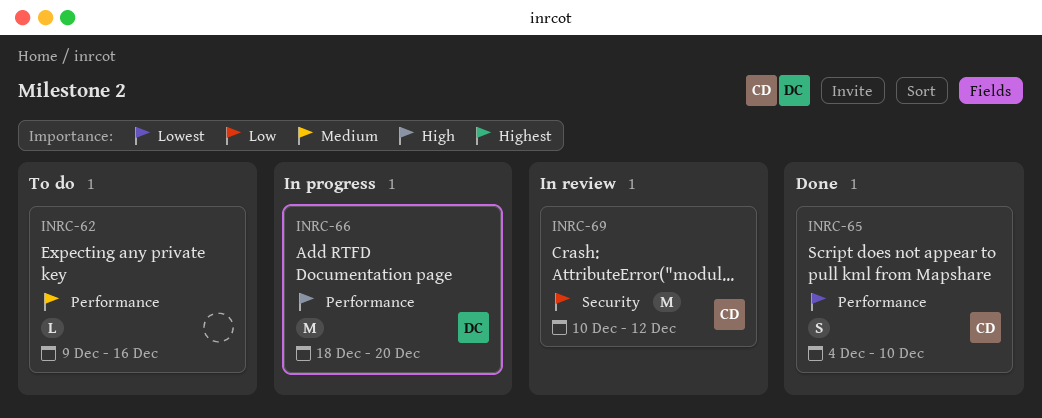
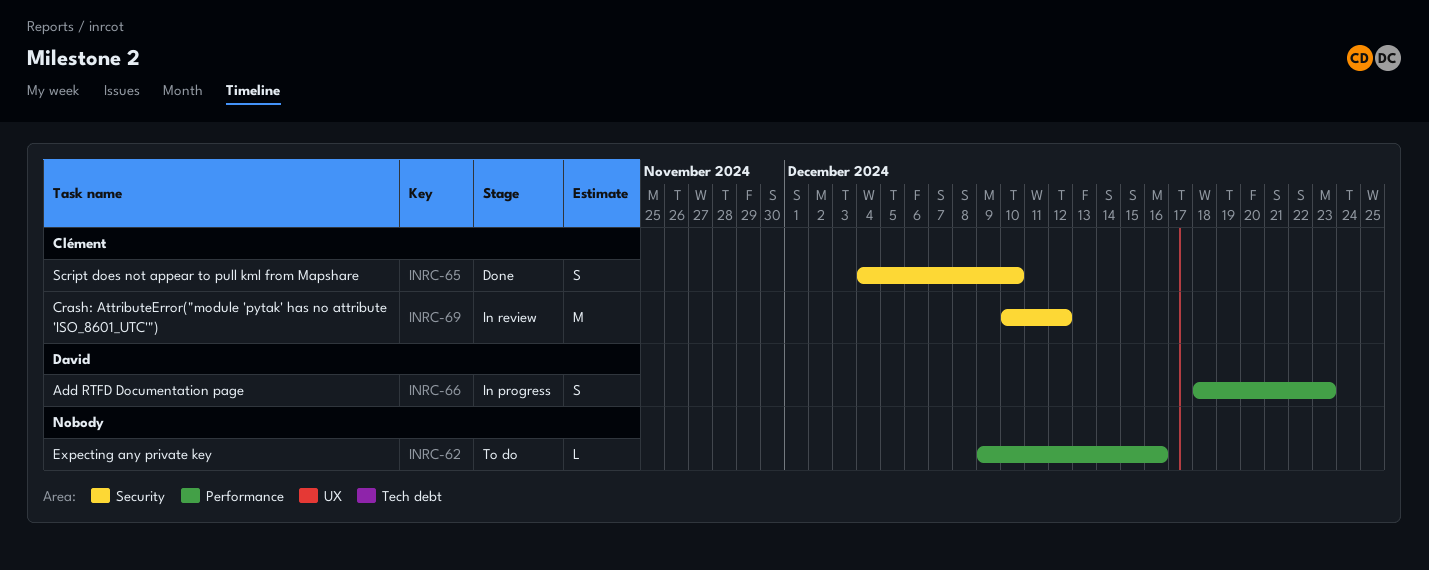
INRC-65, label: Performance -> Security
INRC-66, estimate: M -> S
INRC-66, due: Dec 20 -> Dec 23

